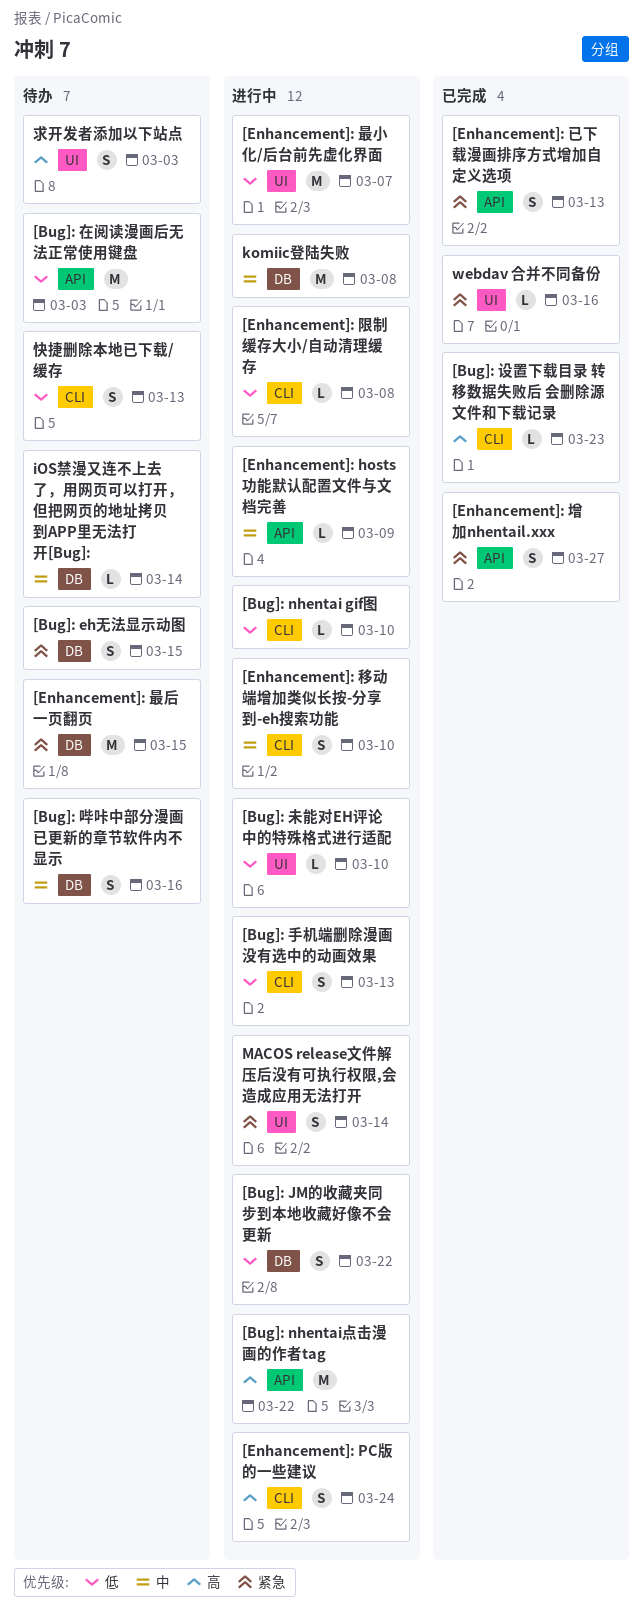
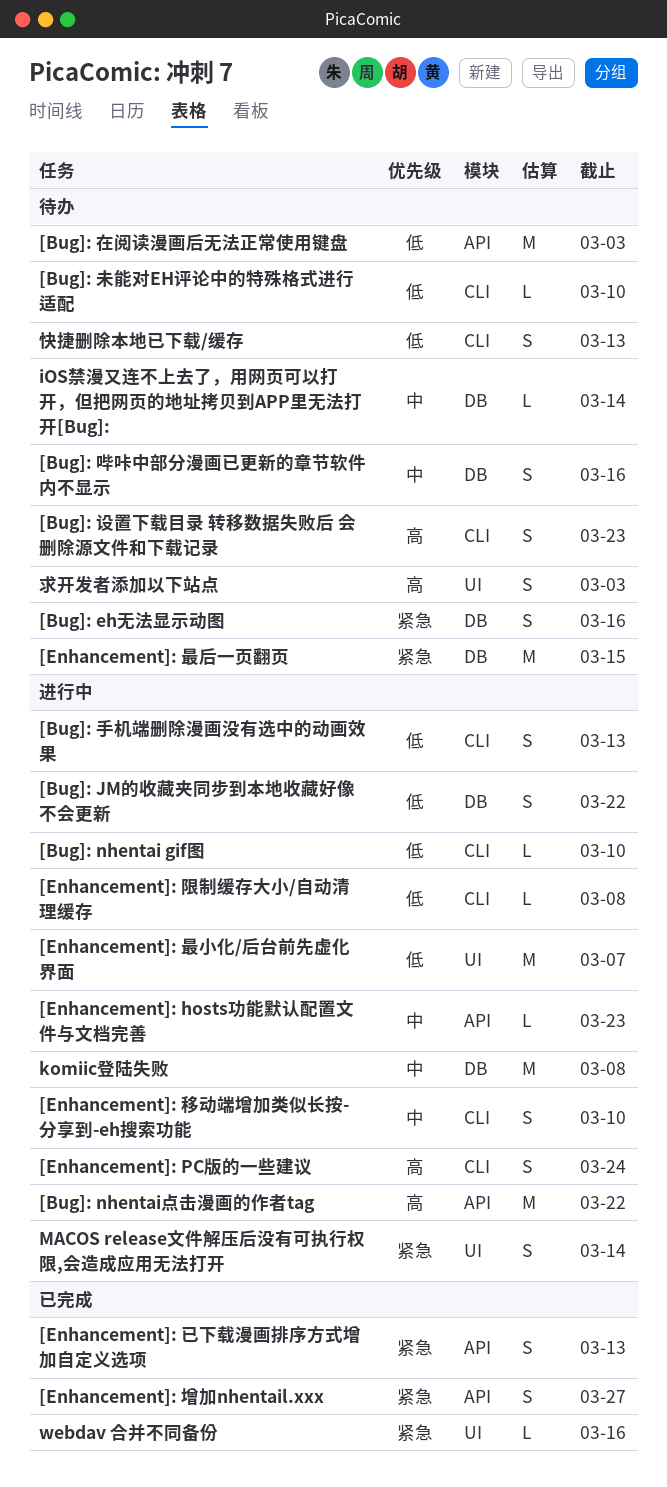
[Bug]: eh无法显示动图, due: Mar 15 -> Mar 16
[Bug]: 未能对EH评论中的特殊格式进行适配, status: 进行中 -> 待办
[Bug]: 未能对EH评论中的特殊格式进行适配, label: UI -> CLI
[Bug]: 设置下载目录 转移数据失败后 会删除源文件和下载记录, status: 已完成 -> 待办
[Bug]: 设置下载目录 转移数据失败后 会删除源文件和下载记录, estimate: L -> S
[Enhancement]: hosts功能默认配置文件与文档完善, due: Mar 9 -> Mar 23

